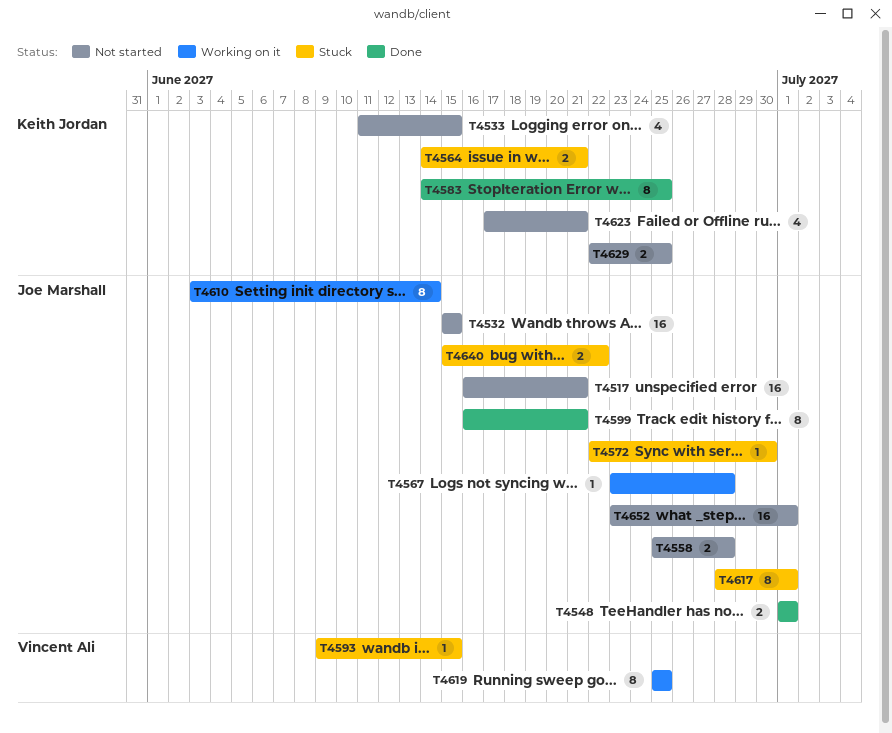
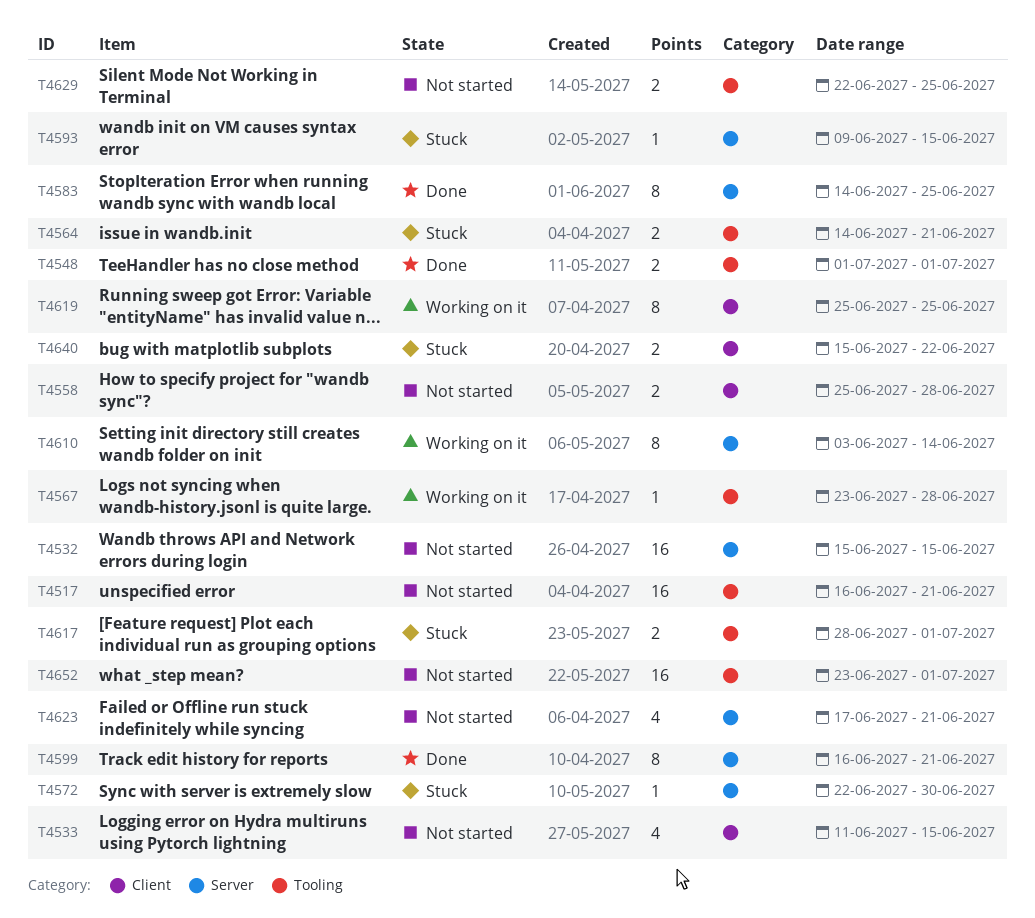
T4617, estimate: 8 -> 2

